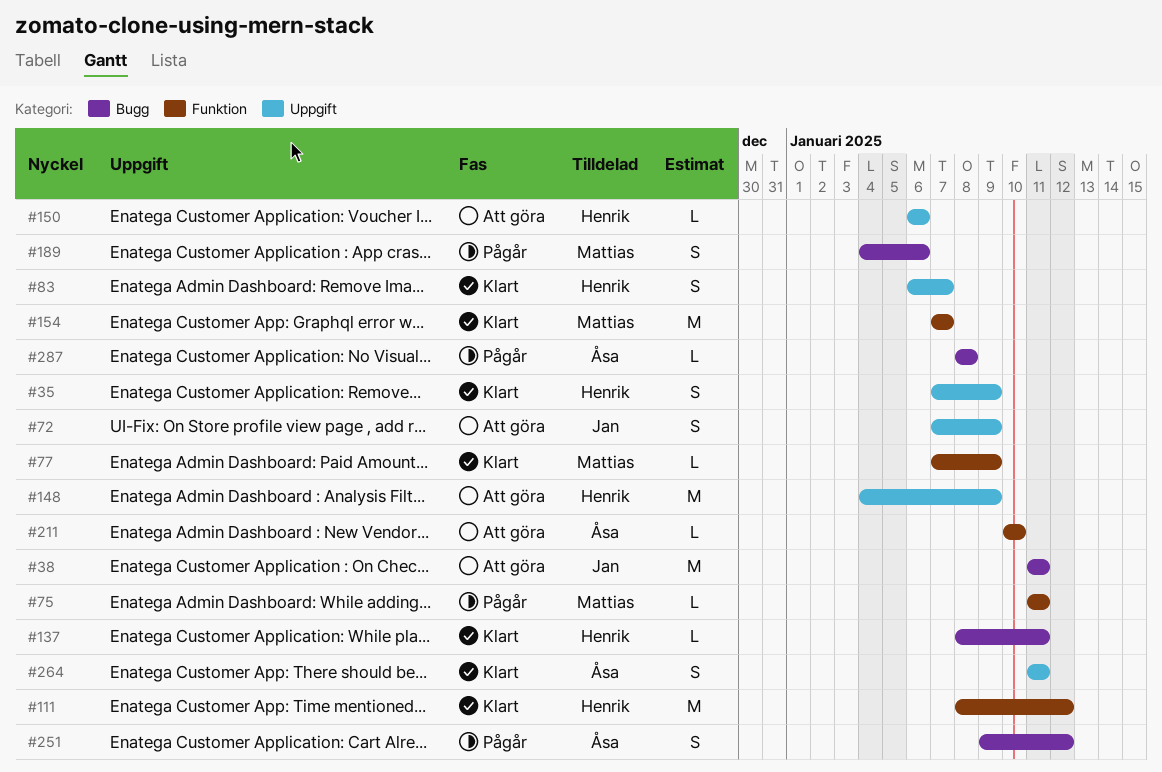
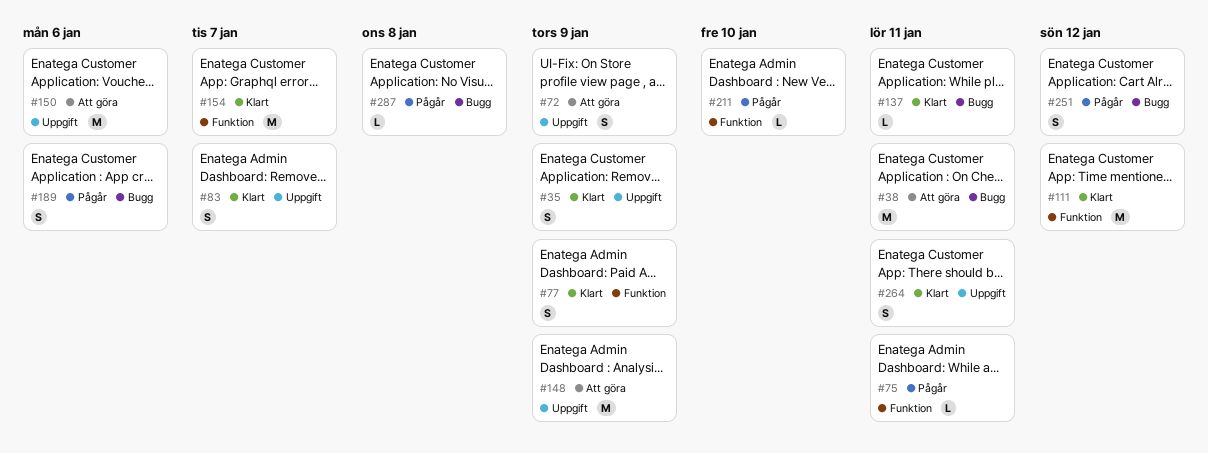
#77, estimate: L -> S
#150, estimate: L -> M
#211, status: Att göra -> Pågår

